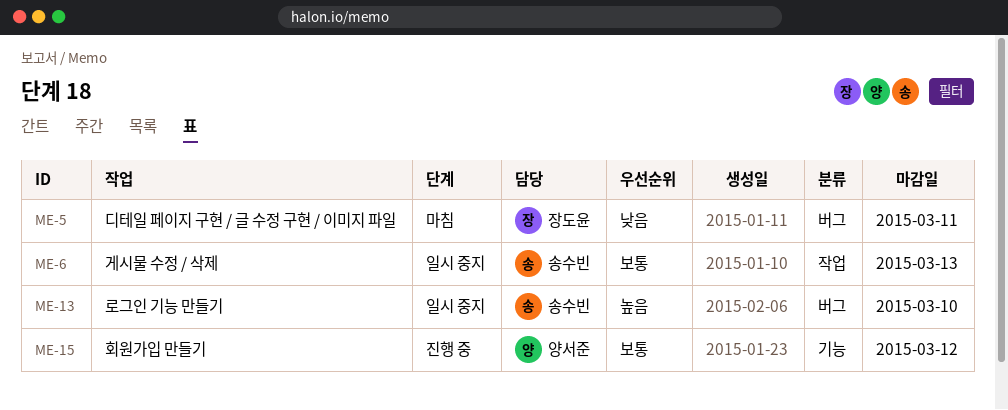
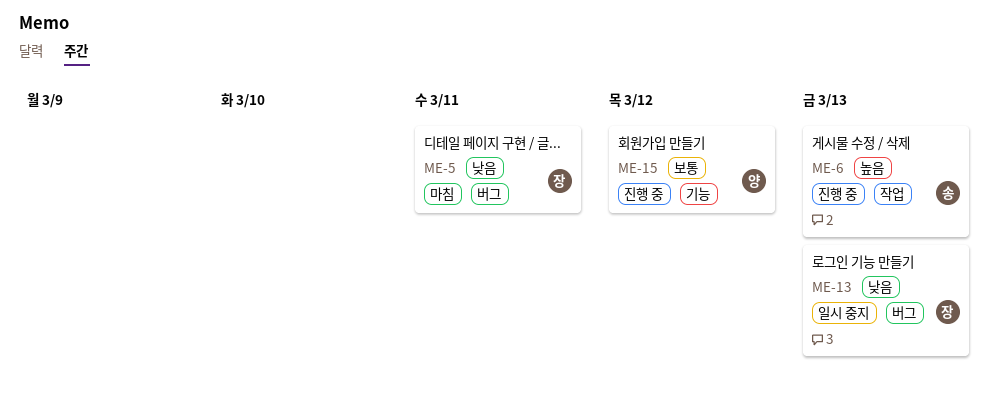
ME-6, status: 일시 중지 -> 진행 중
ME-6, priority: 보통 -> 높음
ME-13, owner: 송수빈 -> 장도윤
ME-13, priority: 높음 -> 낮음
ME-13, due: Mar 10 -> Mar 13

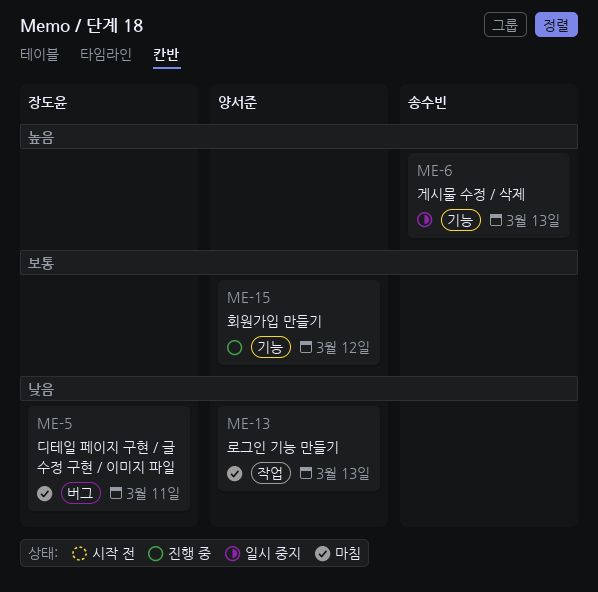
ME-6, status: 진행 중 -> 일시 중지
ME-6, label: 작업 -> 기능
ME-13, status: 일시 중지 -> 마침
ME-13, owner: 장도윤 -> 양서준
ME-13, label: 버그 -> 작업

